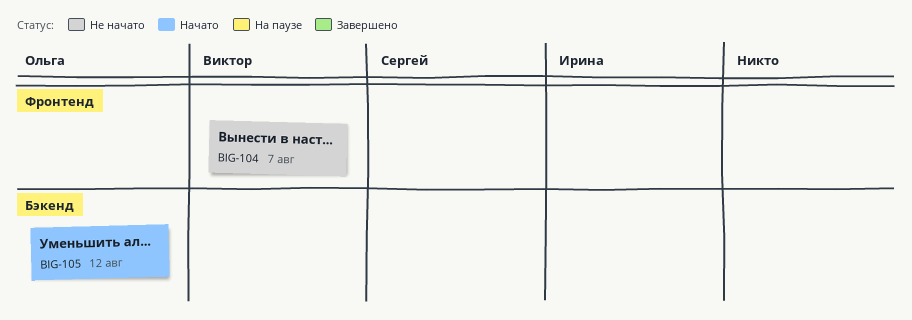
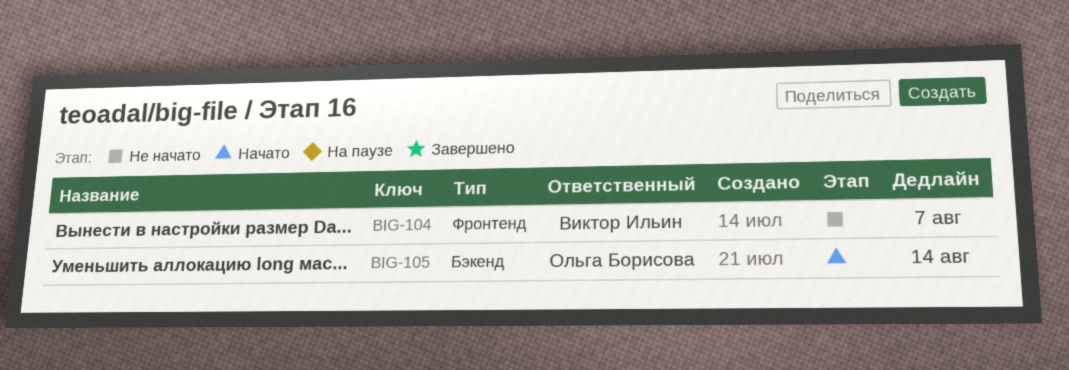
BIG-105, due: Aug 12 -> Aug 14

